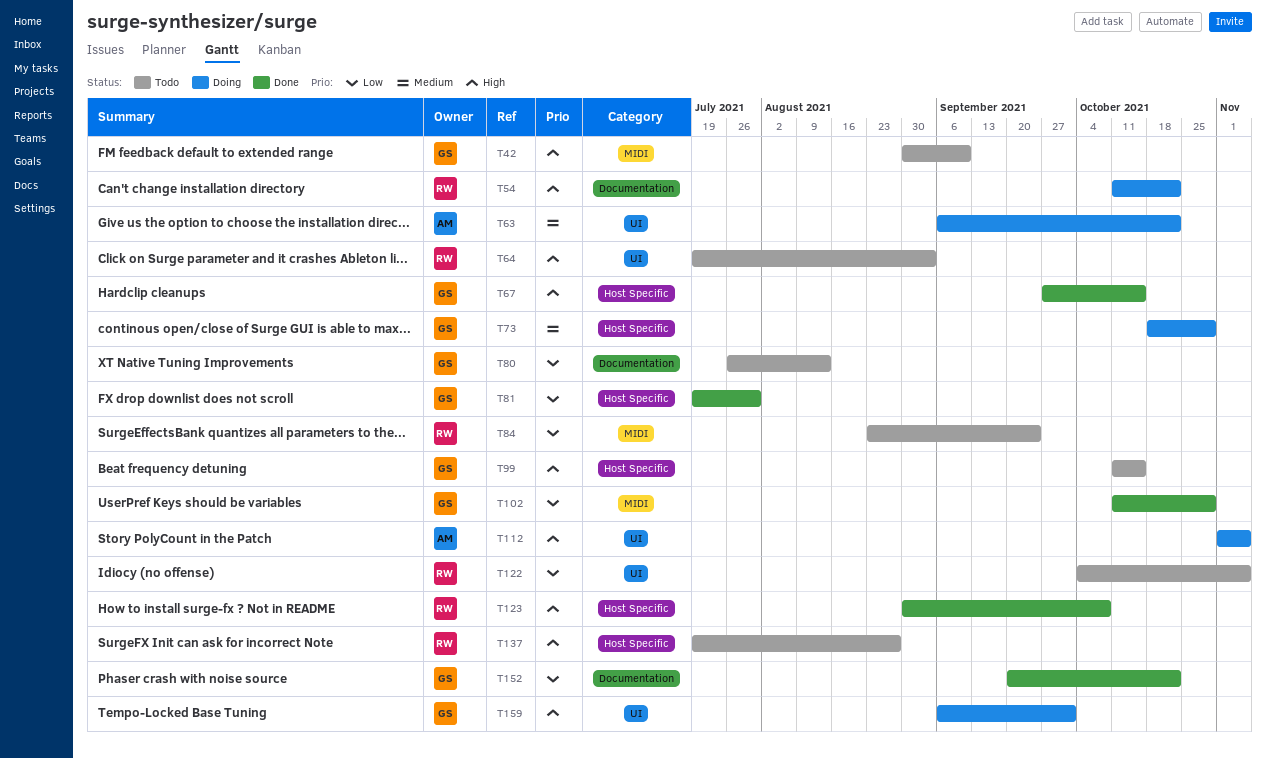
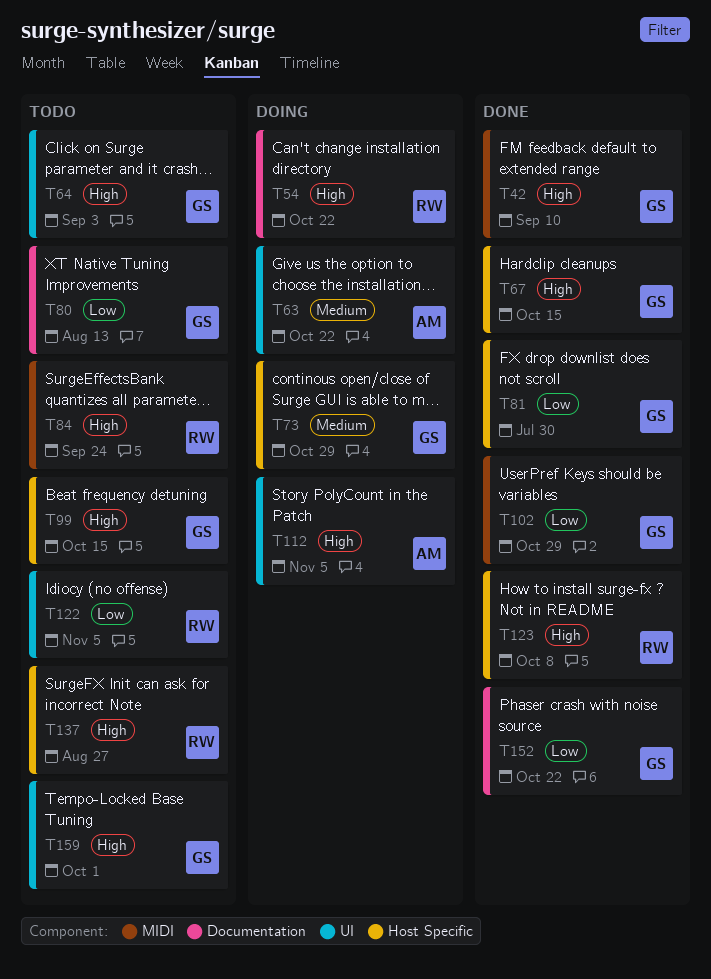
T42, status: Todo -> Done
T64, owner: RW -> GS
T84, priority: Low -> High
T159, status: Doing -> Todo

